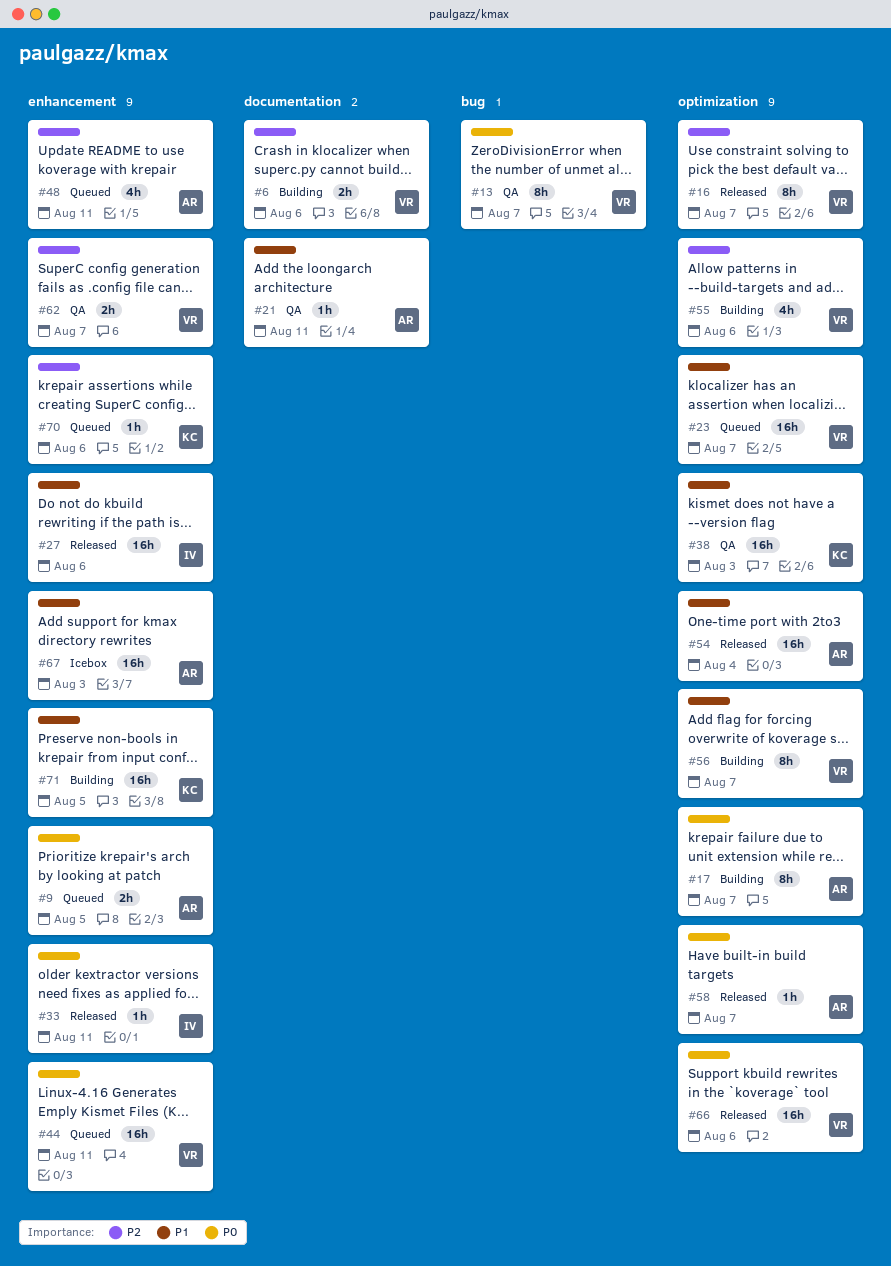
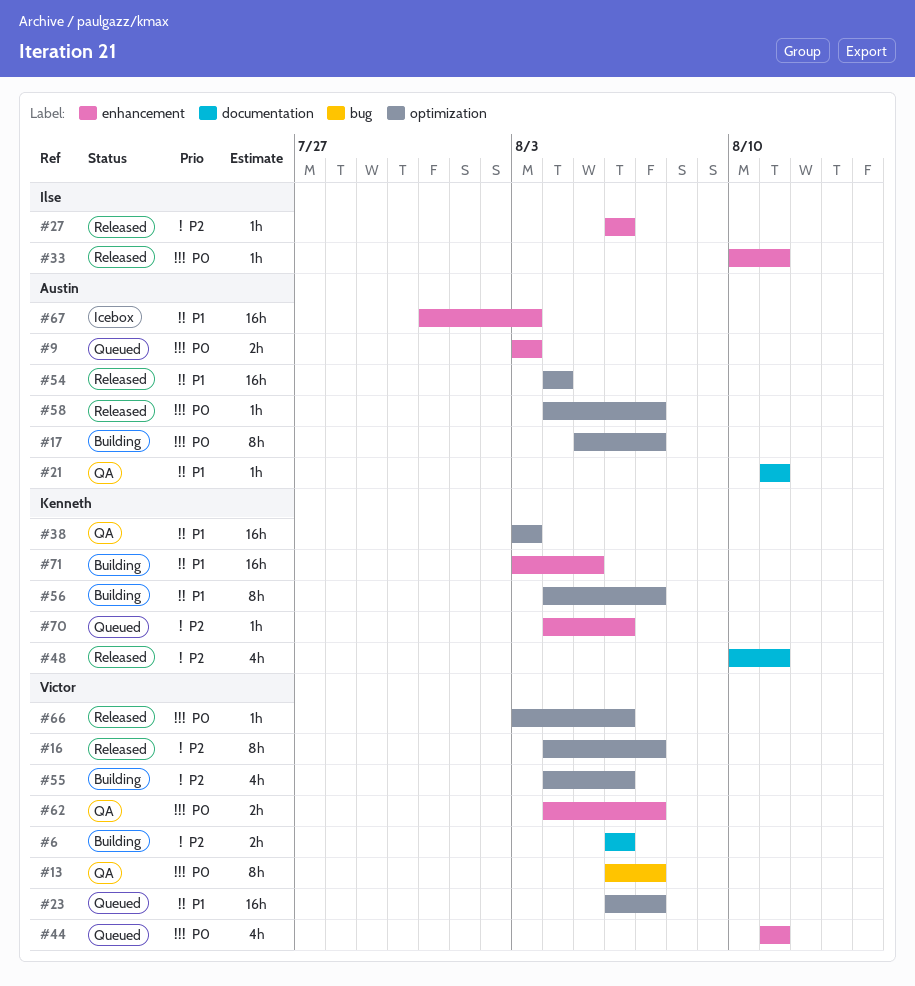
#9, due: Aug 5 -> Aug 3
#27, priority: P1 -> P2
#27, estimate: 16h -> 1h
#44, estimate: 16h -> 4h
#48, status: Queued -> Released
#48, owner: Austin -> Kenneth
#48, label: enhancement -> documentation
#56, owner: Victor -> Kenneth
#62, priority: P2 -> P0
#66, estimate: 16h -> 1h

